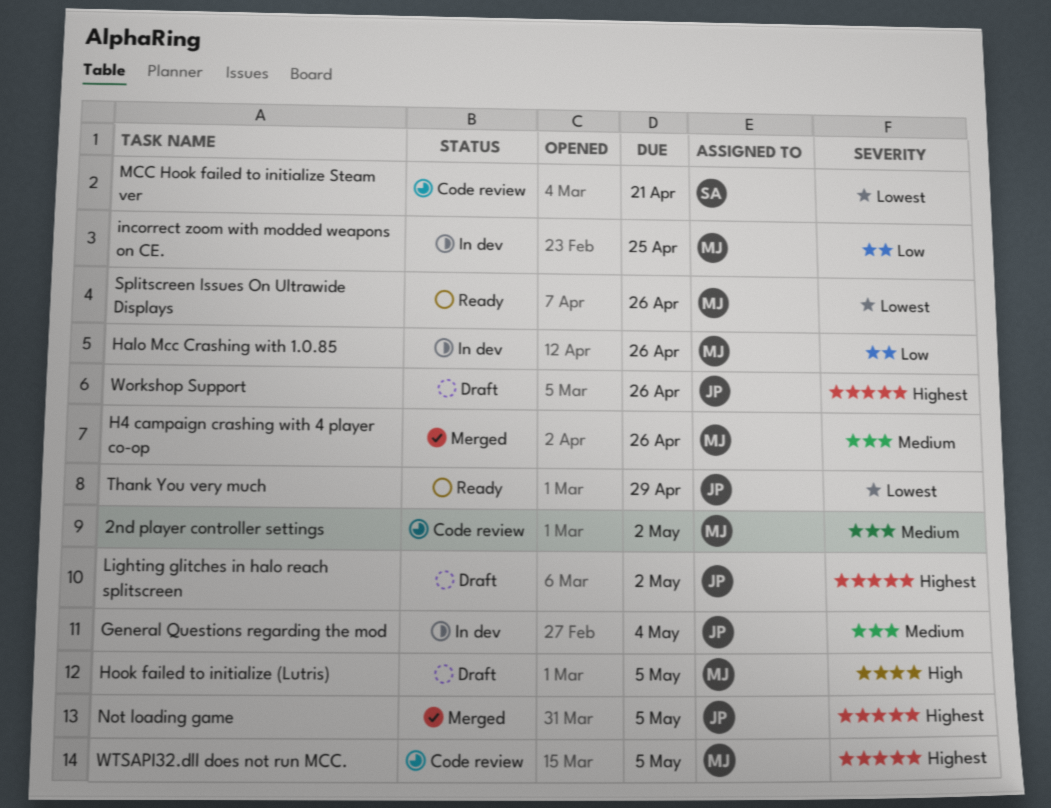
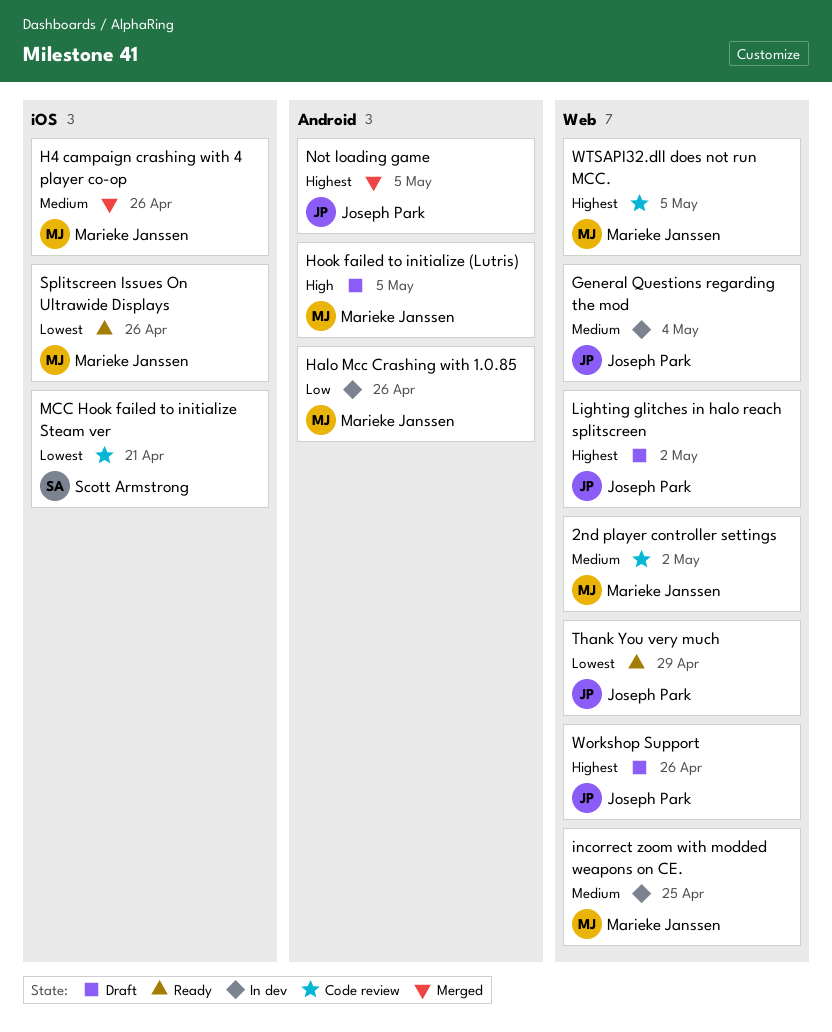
incorrect zoom with modded weapons on CE., priority: Low -> Medium

